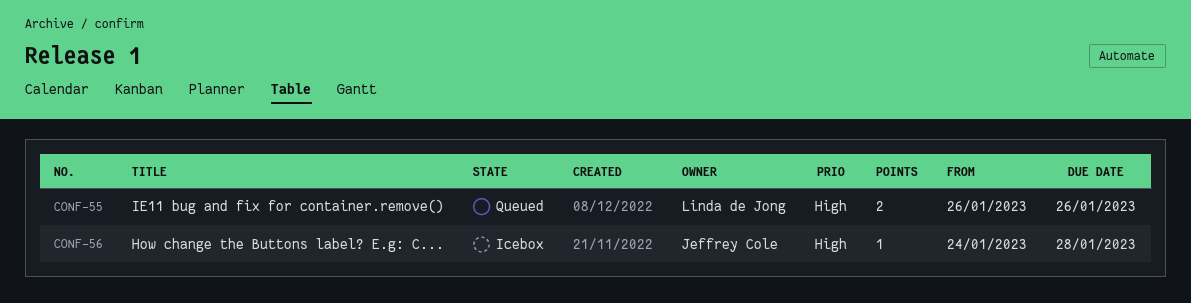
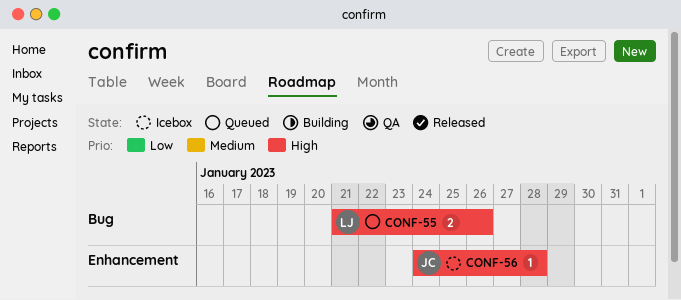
CONF-55, start: Jan 26 -> Jan 21

